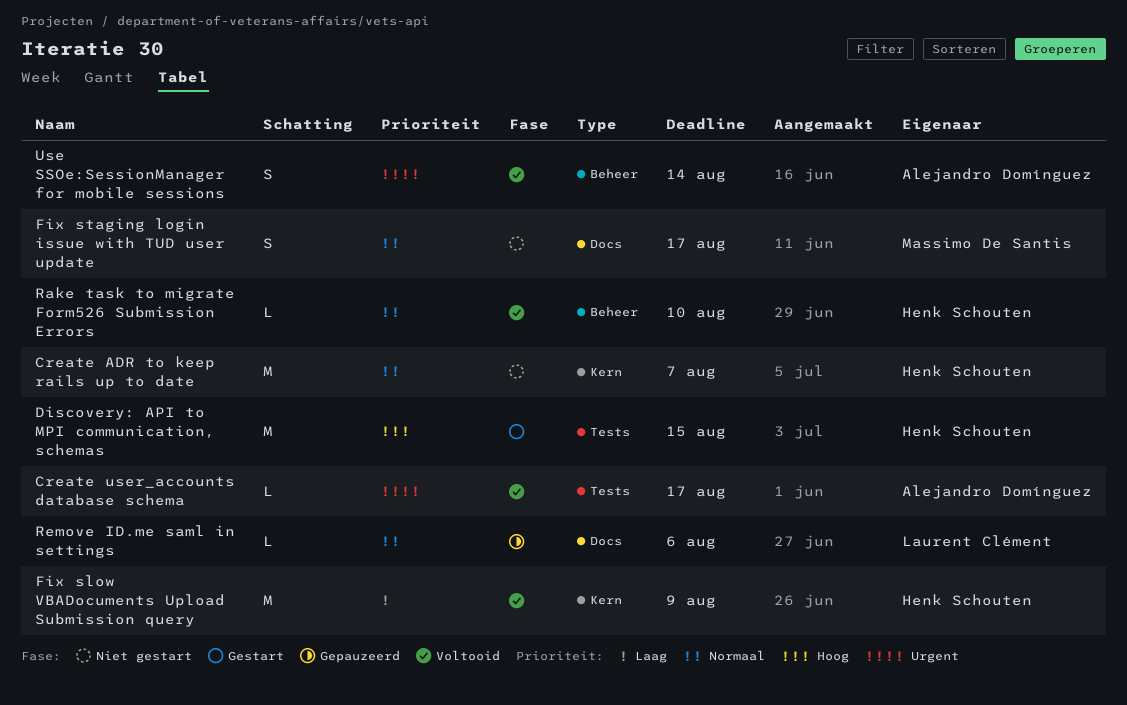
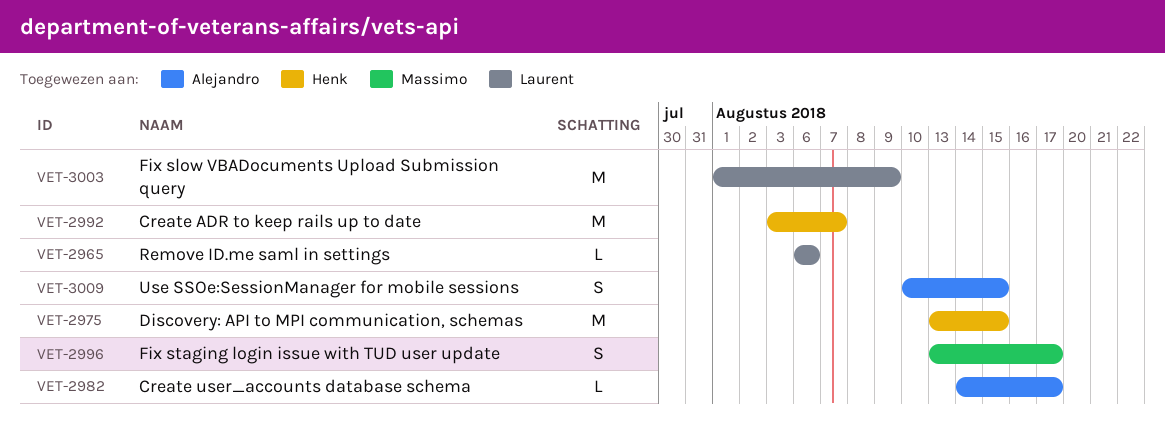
Fix slow VBADocuments Upload Submission query, owner: Henk Schouten -> Laurent Clément
Rake task to migrate Form526 Submission Errors: present -> none
Use SSOe:SessionManager for mobile sessions, due: Aug 14 -> Aug 15

